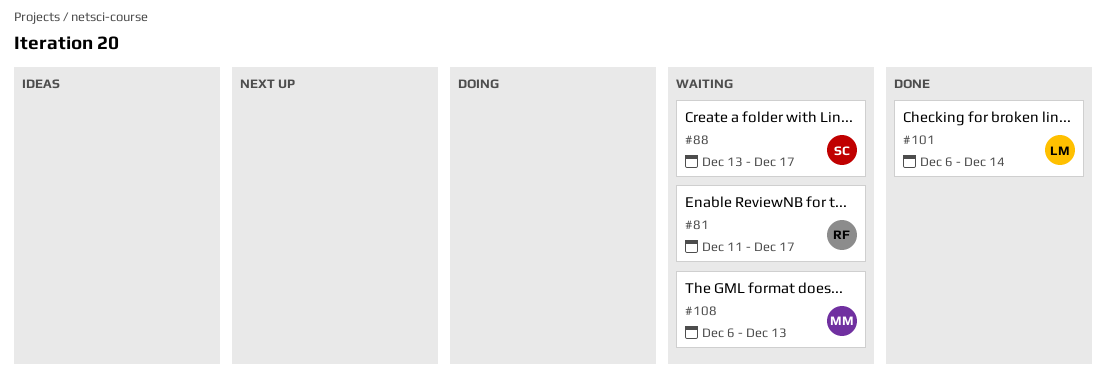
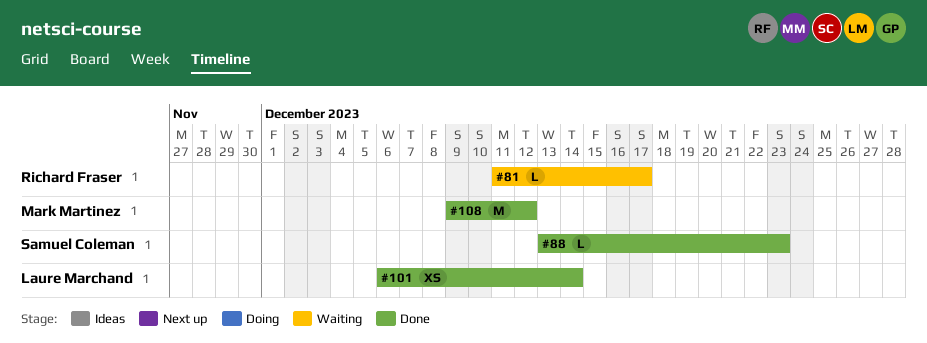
#88, status: Waiting -> Done
#88, due: Dec 17 -> Dec 23
#108, status: Waiting -> Done
#108, start: Dec 6 -> Dec 9
#108, due: Dec 13 -> Dec 12

